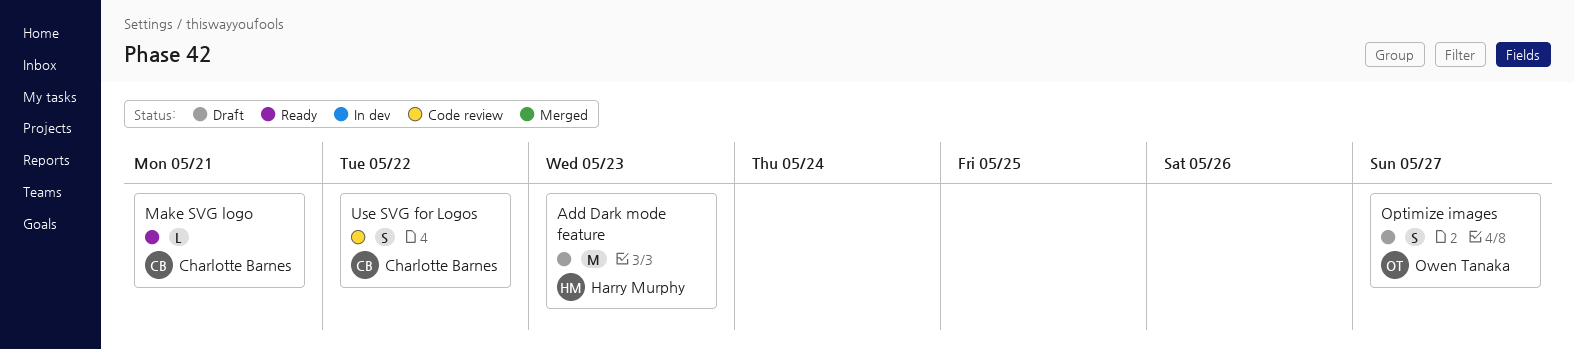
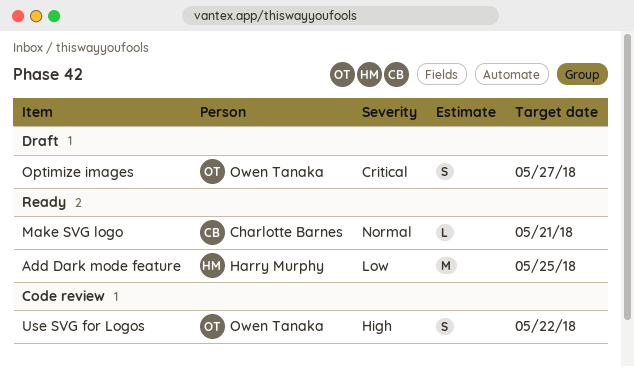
Add Dark mode feature, status: Draft -> Ready
Add Dark mode feature, due: May 23 -> May 25
Use SVG for Logos, owner: Charlotte Barnes -> Owen Tanaka

